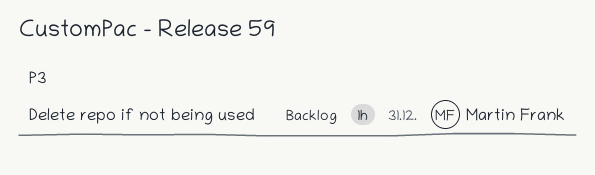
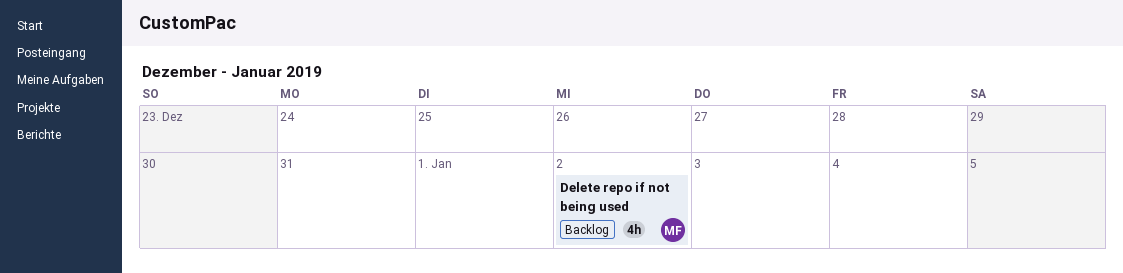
Delete repo if not being used, estimate: 1h -> 4h
Delete repo if not being used, due: Dec 31 -> Jan 2

